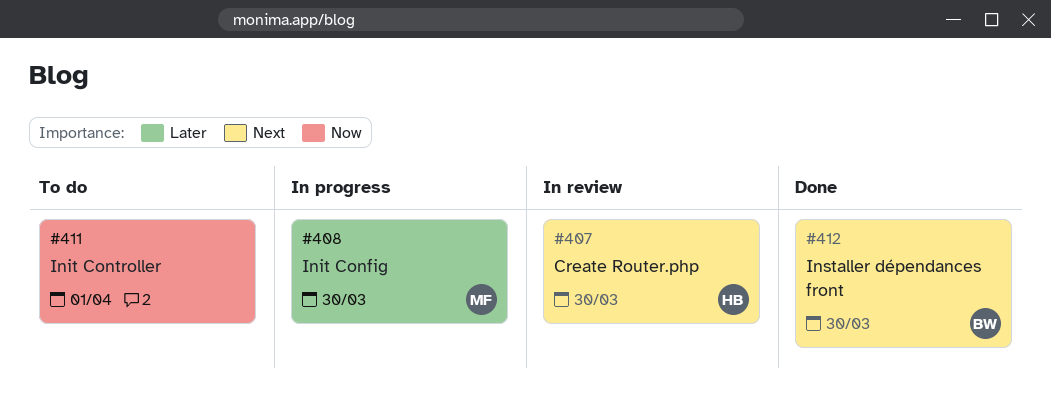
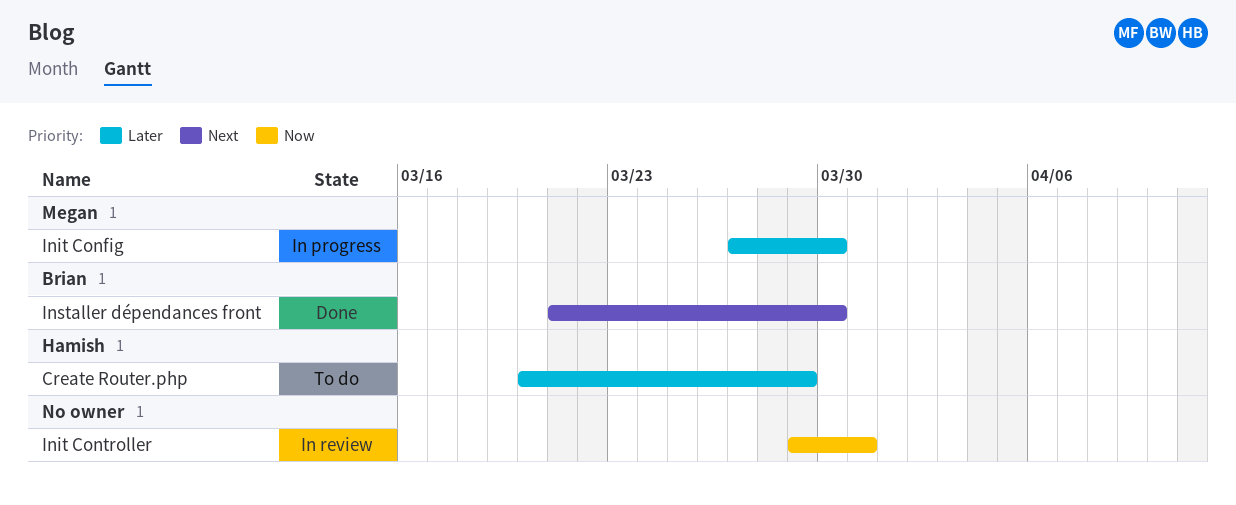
Create Router.php, status: In review -> To do
Create Router.php, priority: Next -> Later
Create Router.php, due: Mar 30 -> Mar 29
Init Controller, status: To do -> In review
Init Controller, due: Apr 1 -> Mar 31

